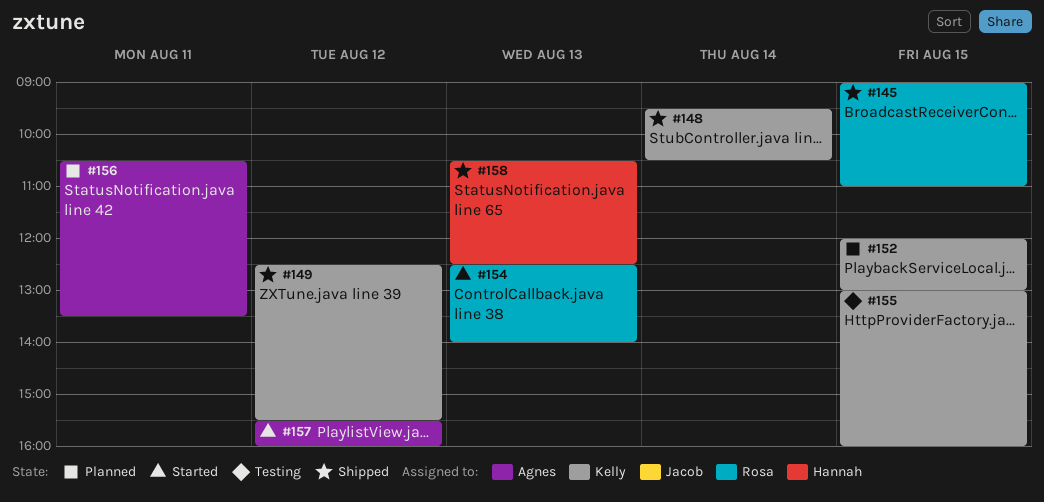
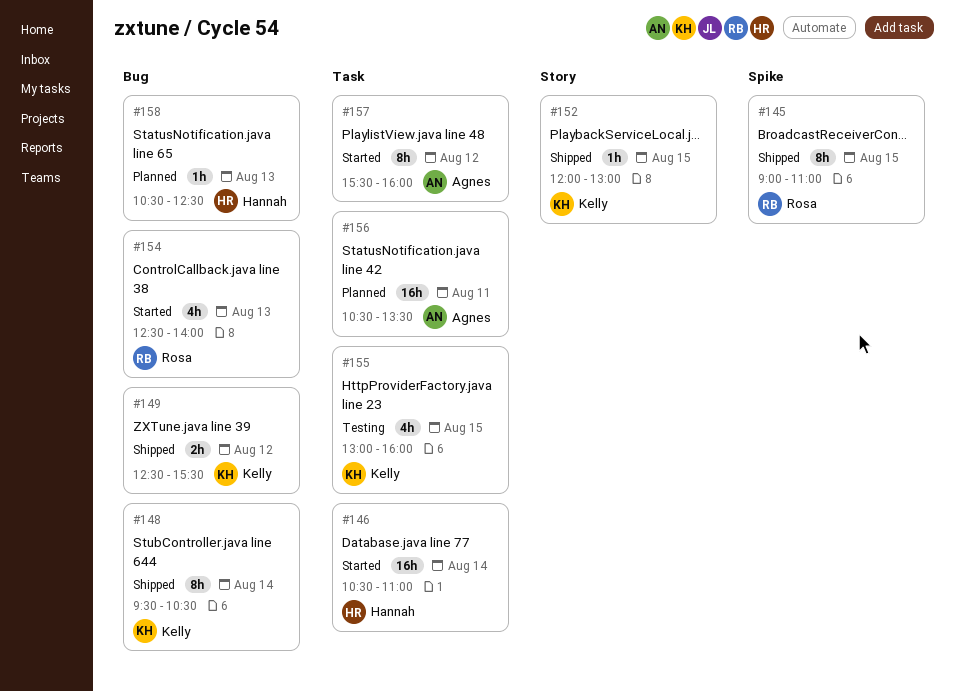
#146: none -> present
#152, status: Planned -> Shipped
#158, status: Shipped -> Planned

